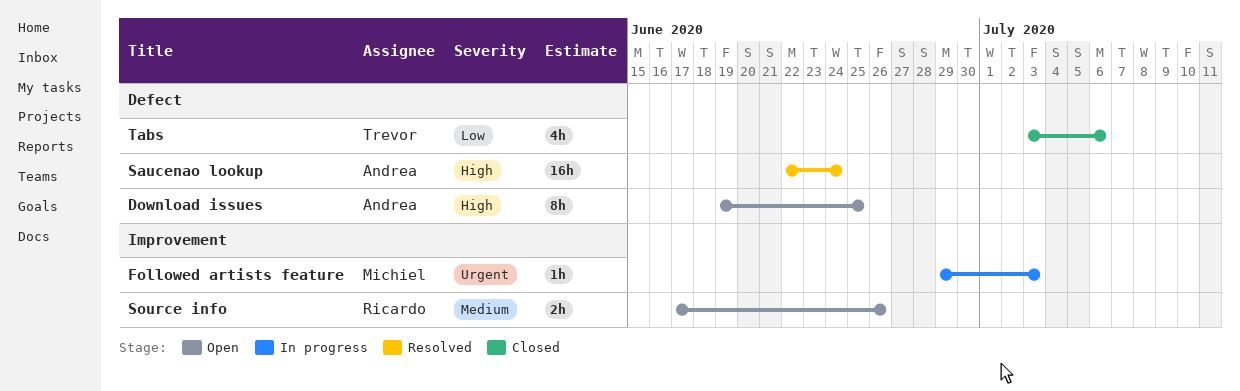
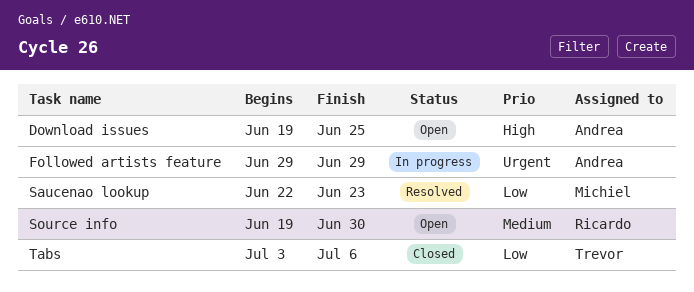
Followed artists feature, owner: Michiel -> Andrea
Followed artists feature, due: Jul 3 -> Jun 29
Saucenao lookup, owner: Andrea -> Michiel
Saucenao lookup, priority: High -> Low
Saucenao lookup, due: Jun 24 -> Jun 23
Source info, start: Jun 17 -> Jun 19
Source info, due: Jun 26 -> Jun 30

